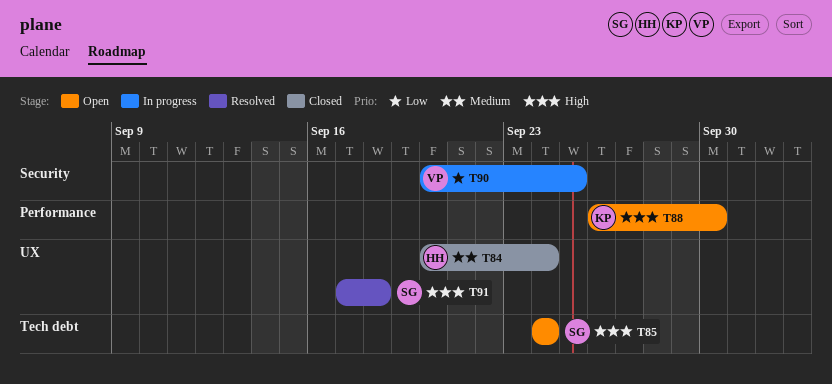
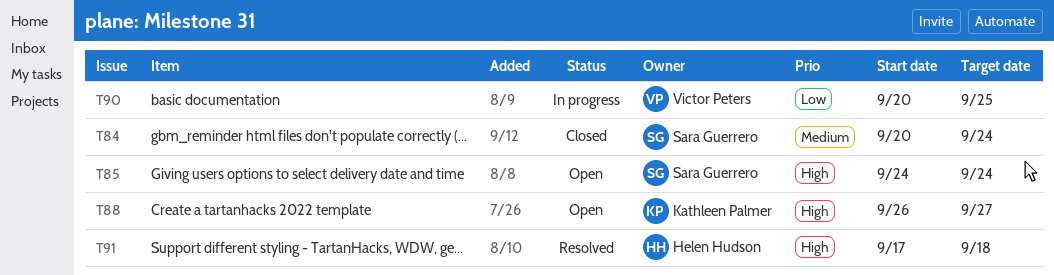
T84, owner: Helen Hudson -> Sara Guerrero
T88, due: Sep 30 -> Sep 27
T91, owner: Sara Guerrero -> Helen Hudson

